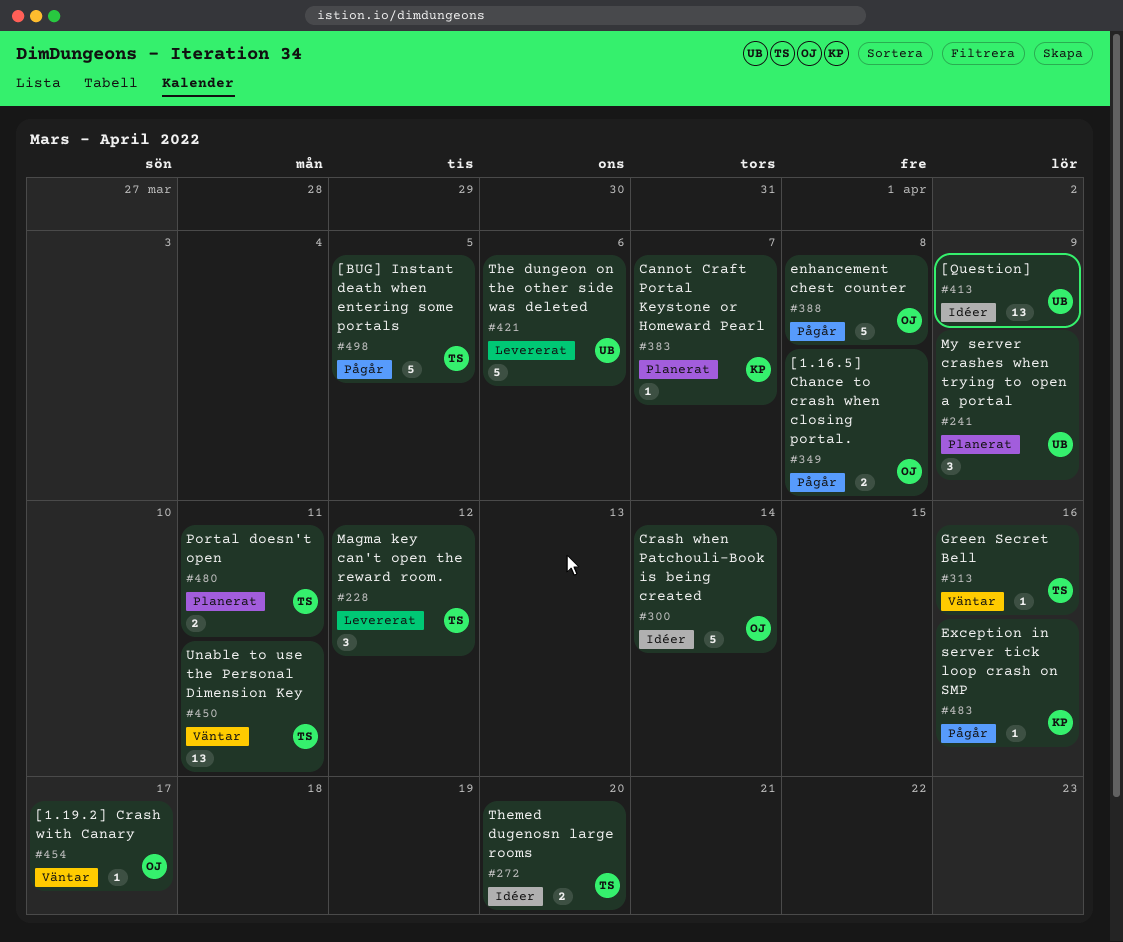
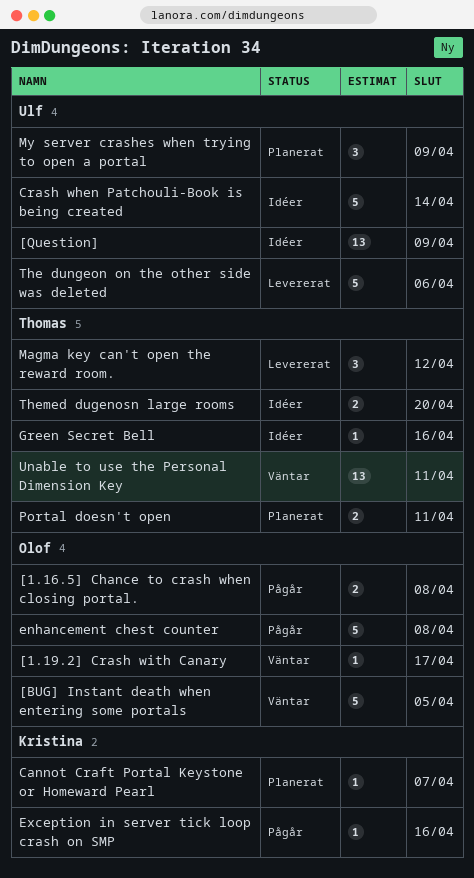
[BUG] Instant death when entering some portals, status: Pågår -> Väntar
[BUG] Instant death when entering some portals, owner: Thomas -> Olof
Crash when Patchouli-Book is being created, owner: Olof -> Ulf
Green Secret Bell, status: Väntar -> Idéer

